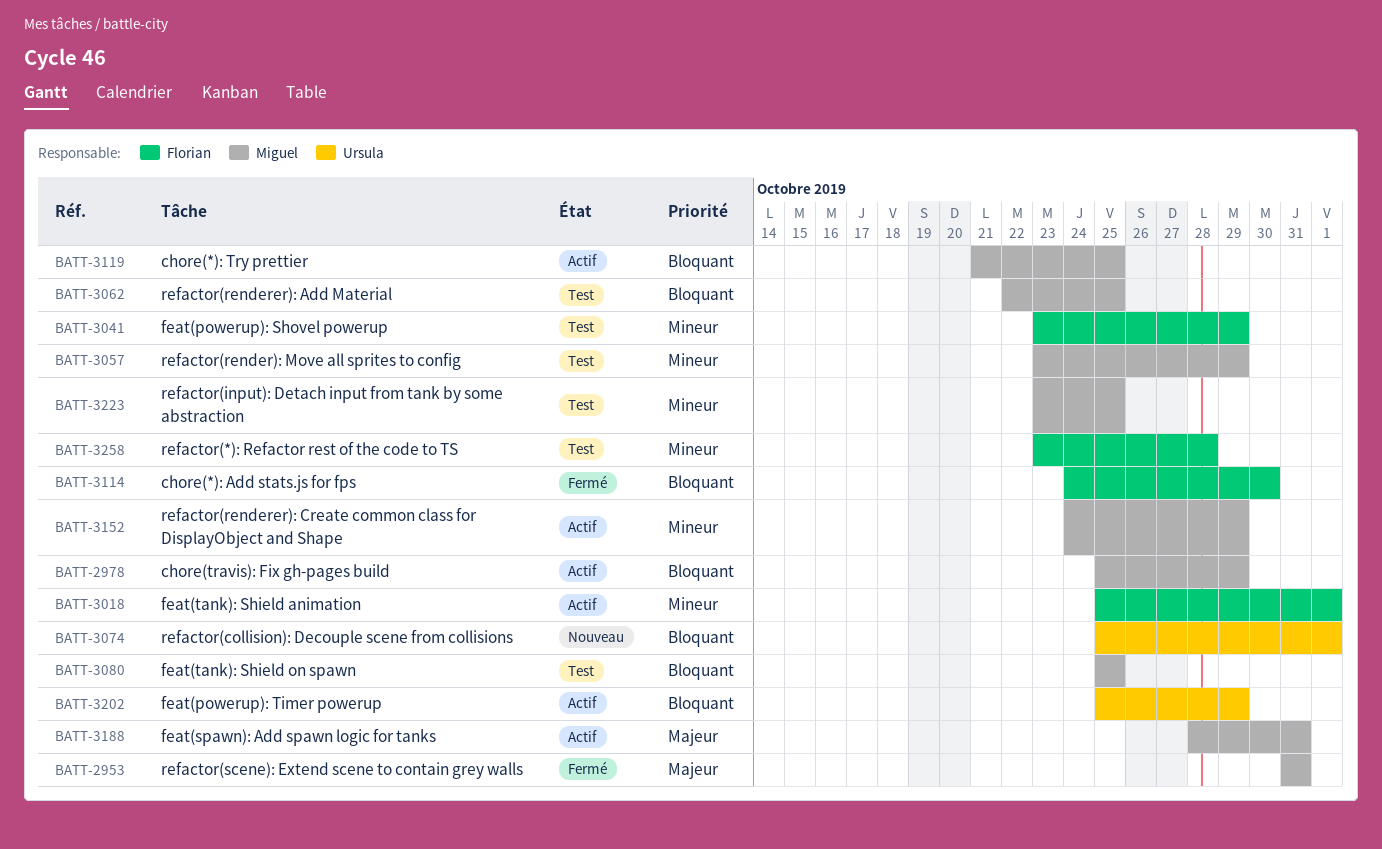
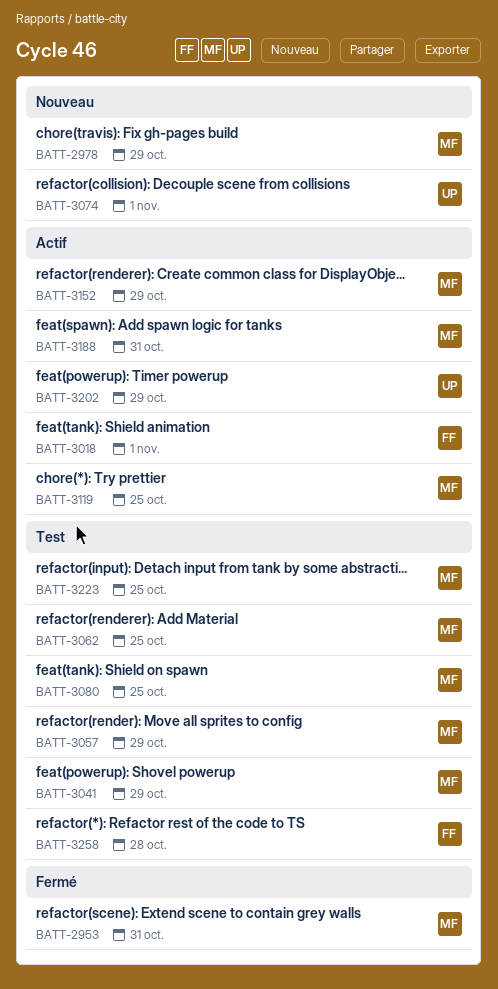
BATT-2978, status: Actif -> Nouveau
BATT-3041, owner: Florian -> Miguel
BATT-3114: present -> none

